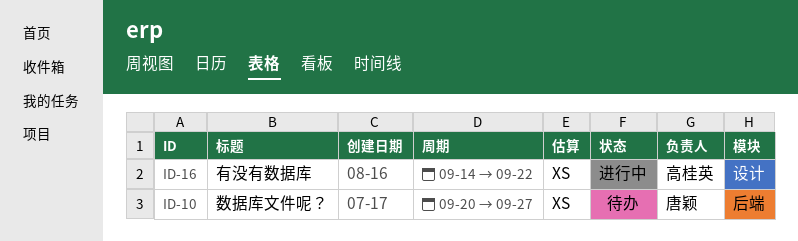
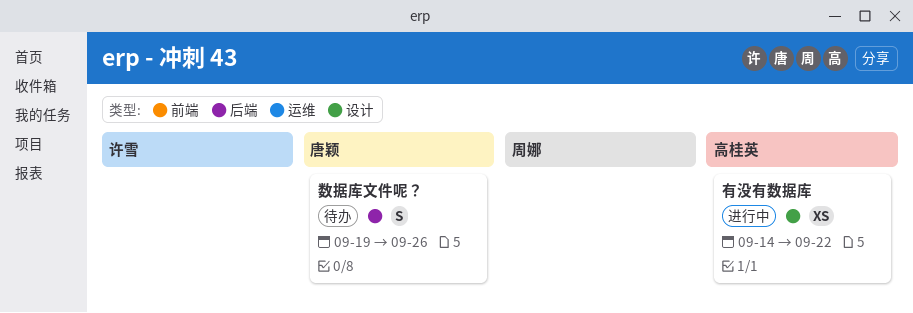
数据库文件呢？, estimate: XS -> S
数据库文件呢？, start: Sep 20 -> Sep 19
数据库文件呢？, due: Sep 27 -> Sep 26

